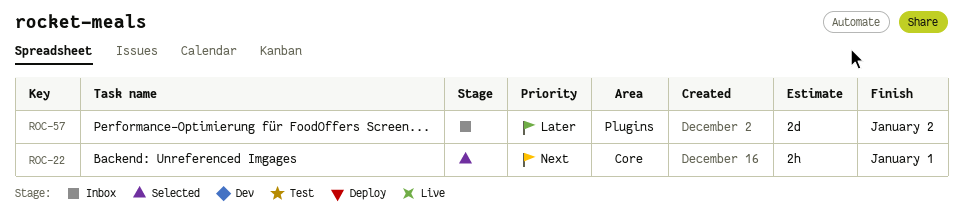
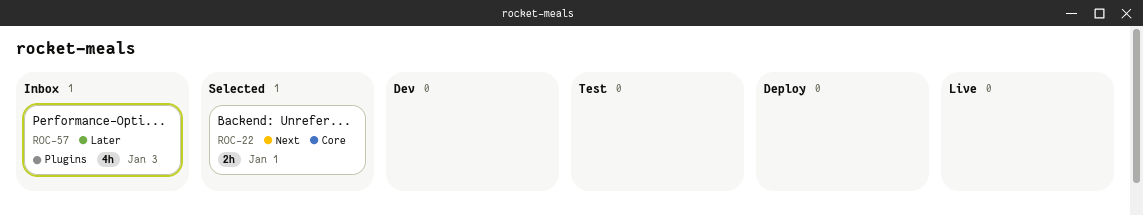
ROC-57, estimate: 2d -> 4h
ROC-57, due: Jan 2 -> Jan 3

